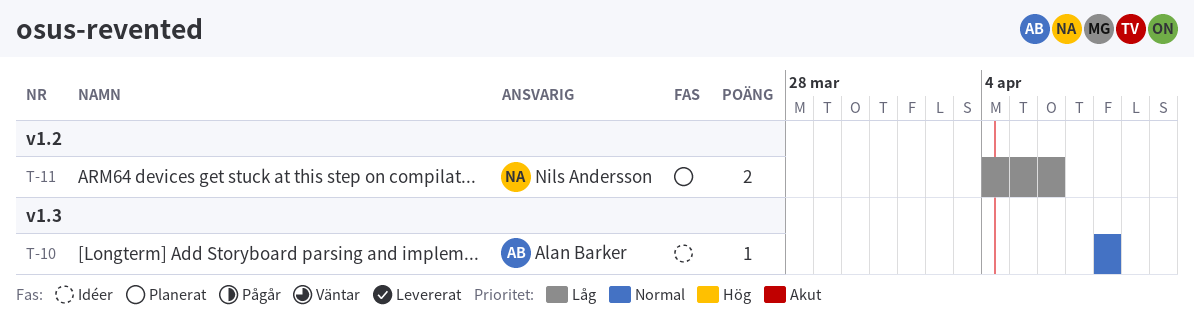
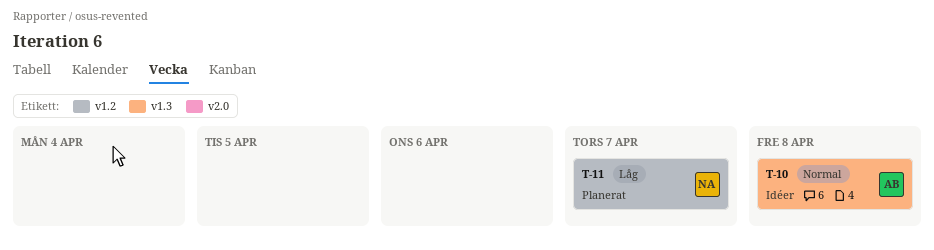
T-11, due: Apr 6 -> Apr 7

